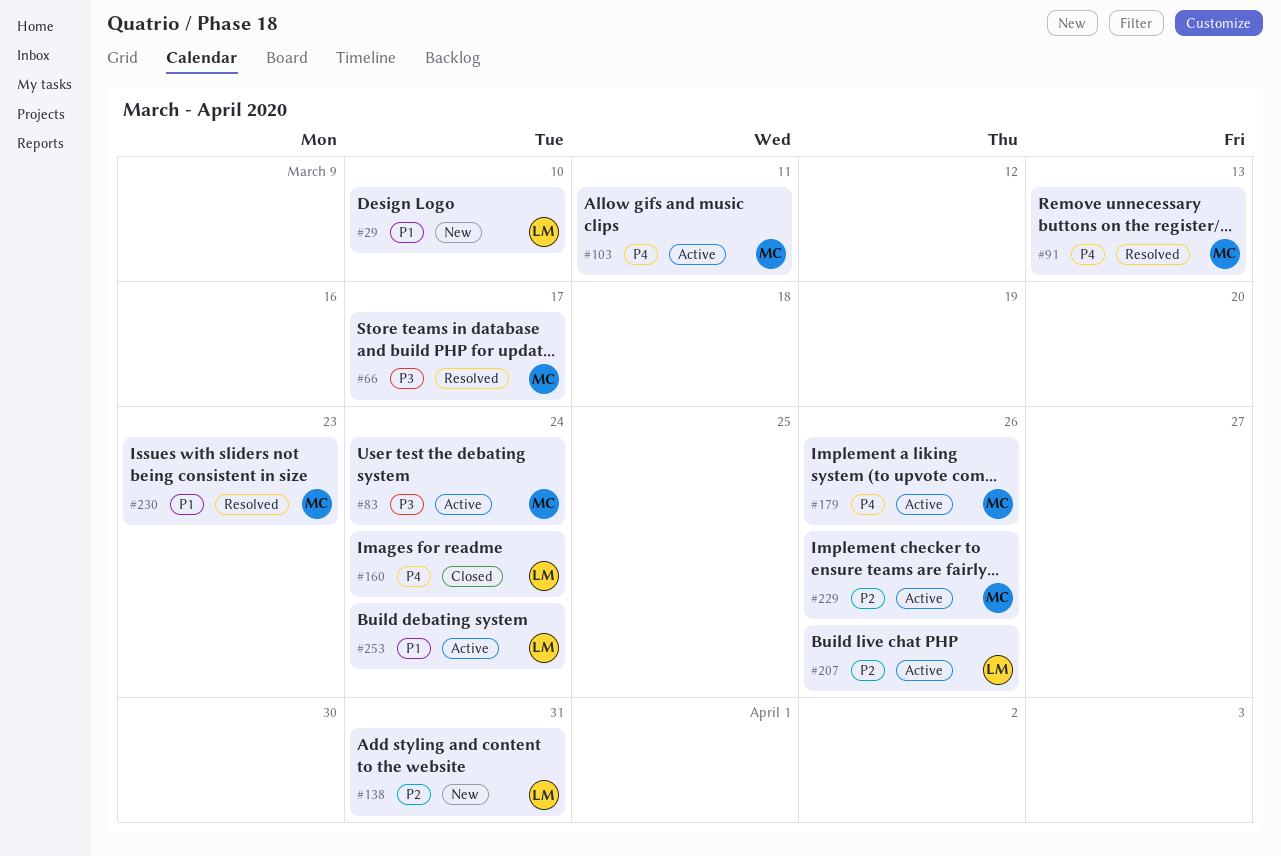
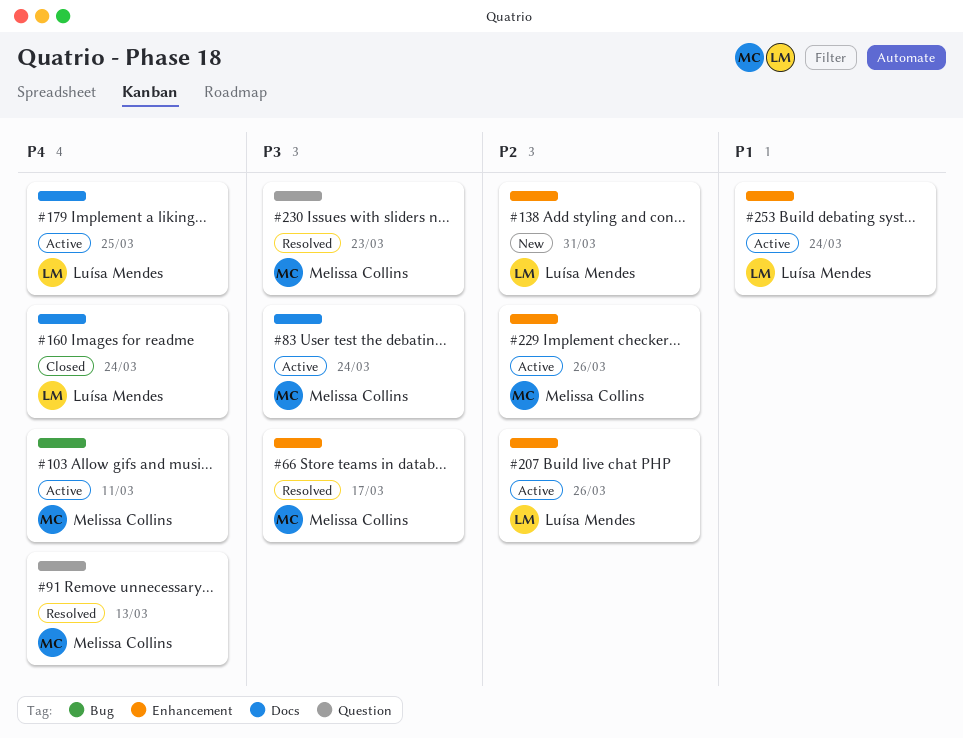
#29: present -> none
#179, owner: Melissa Collins -> Luísa Mendes
#179, due: Mar 26 -> Mar 25
#230, priority: P1 -> P3

